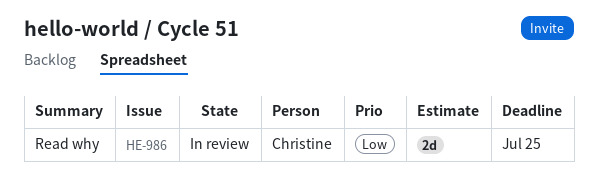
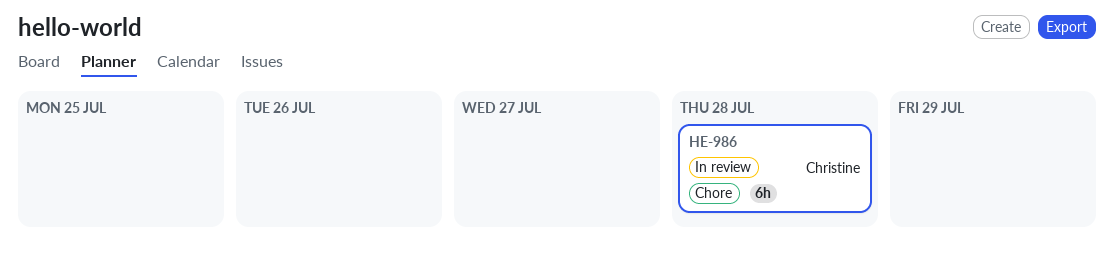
HE-986, estimate: 2d -> 6h
HE-986, due: Jul 25 -> Jul 28

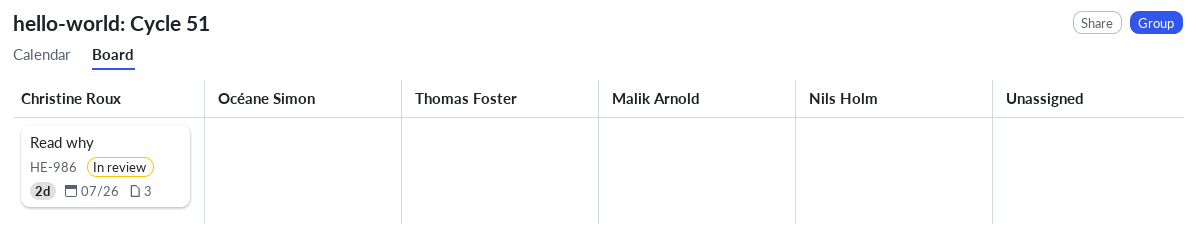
HE-986, estimate: 6h -> 2d
HE-986, due: Jul 28 -> Jul 26

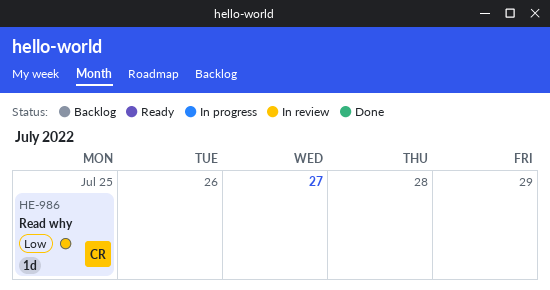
HE-986, estimate: 2d -> 1d
HE-986, due: Jul 26 -> Jul 25

